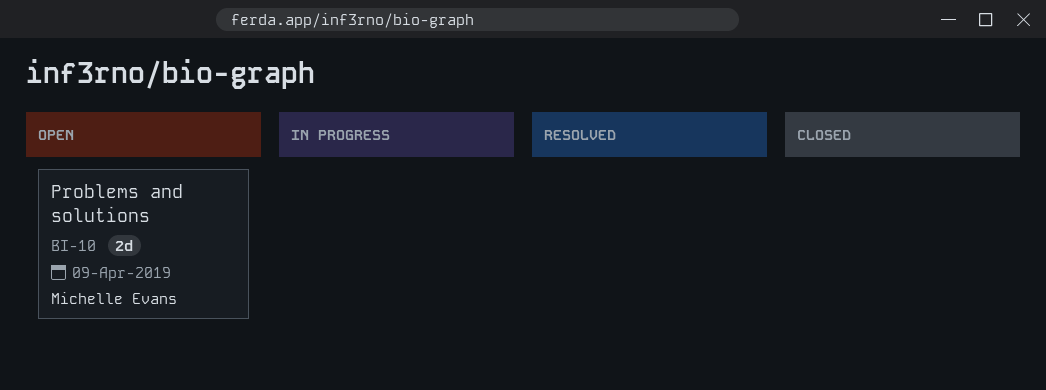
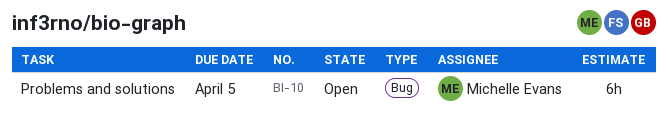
BI-10, estimate: 2d -> 6h
BI-10, due: Apr 9 -> Apr 5

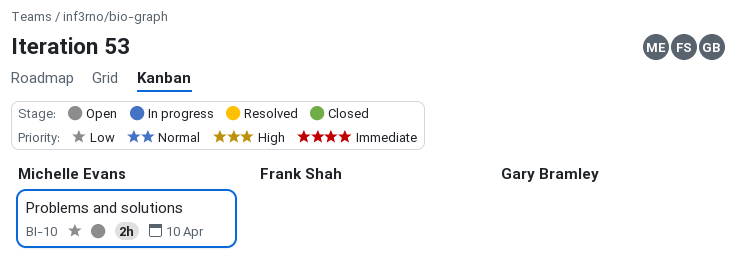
BI-10, estimate: 6h -> 2h
BI-10, due: Apr 5 -> Apr 10

